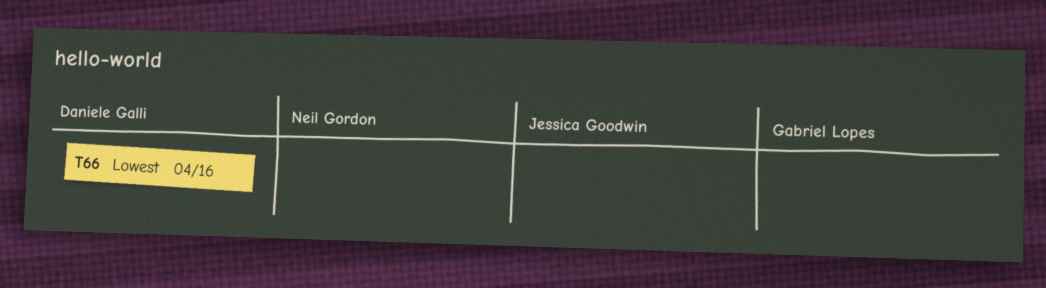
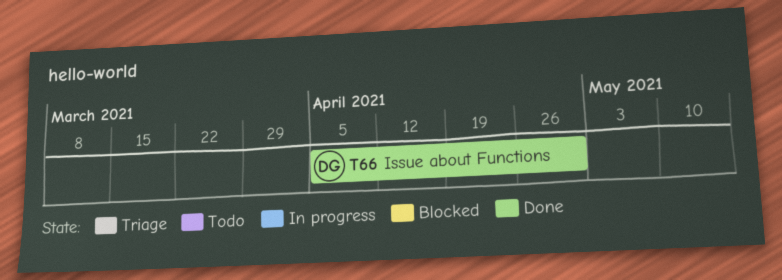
T66, due: Apr 16 -> Apr 30

